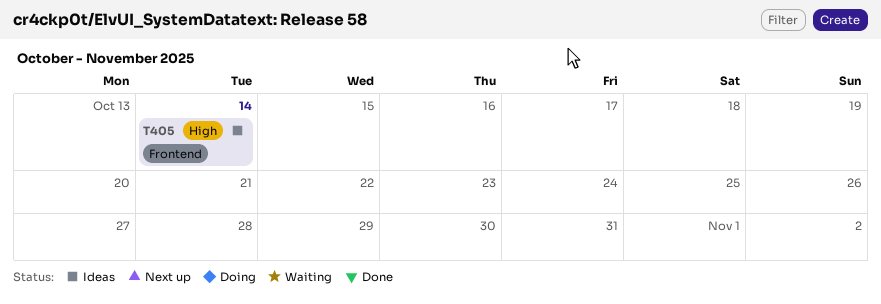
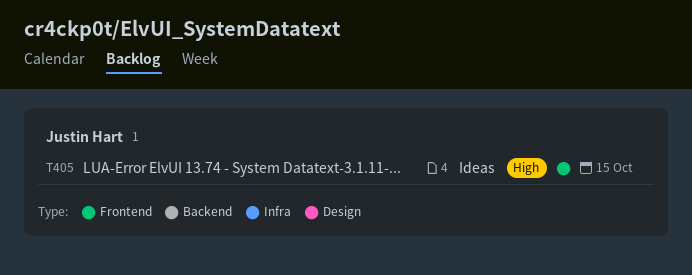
T405, due: Oct 14 -> Oct 15

